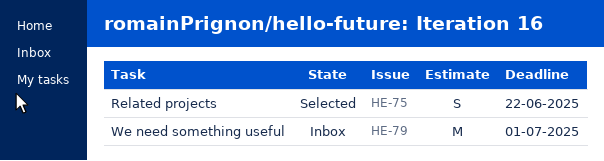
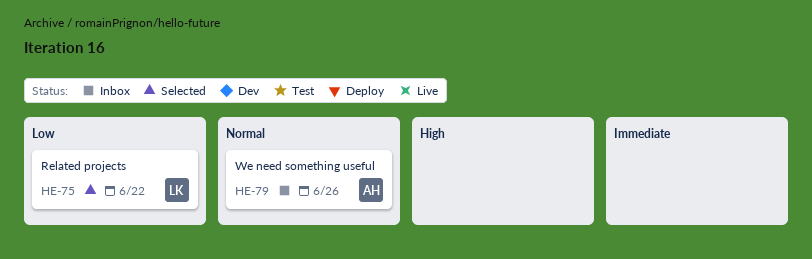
HE-79, due: Jul 1 -> Jun 26

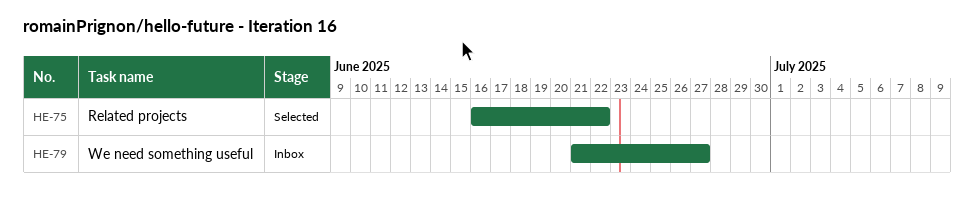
HE-79, due: Jun 26 -> Jun 27

